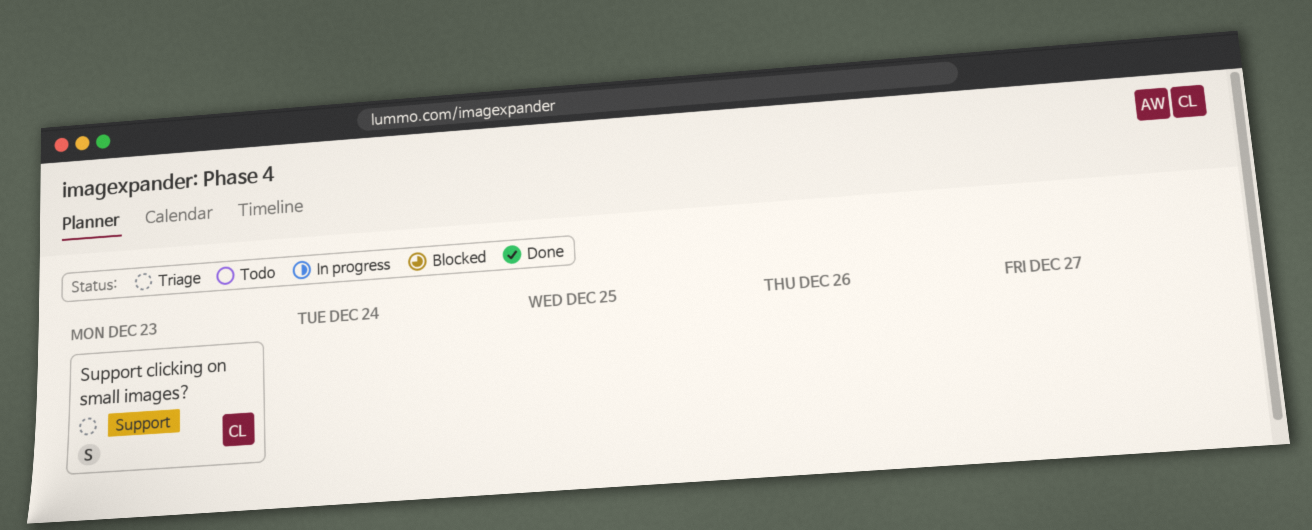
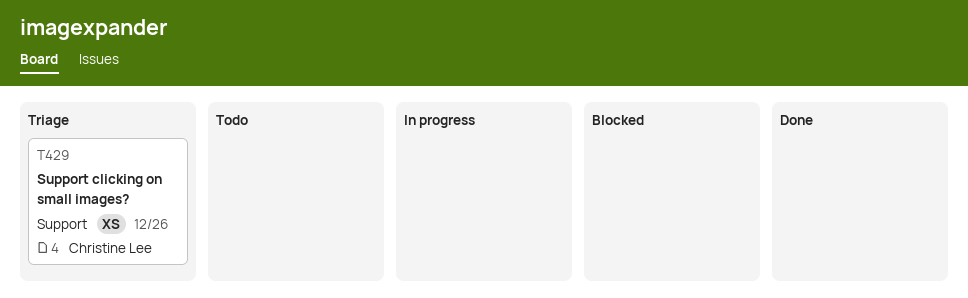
Support clicking on small images?, estimate: S -> XS
Support clicking on small images?, due: Dec 23 -> Dec 26

